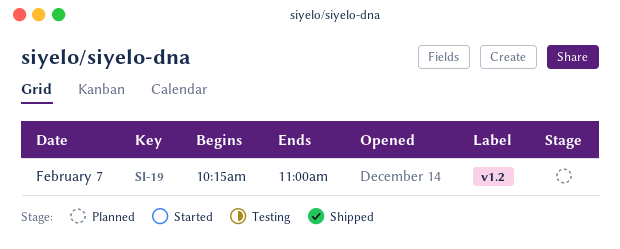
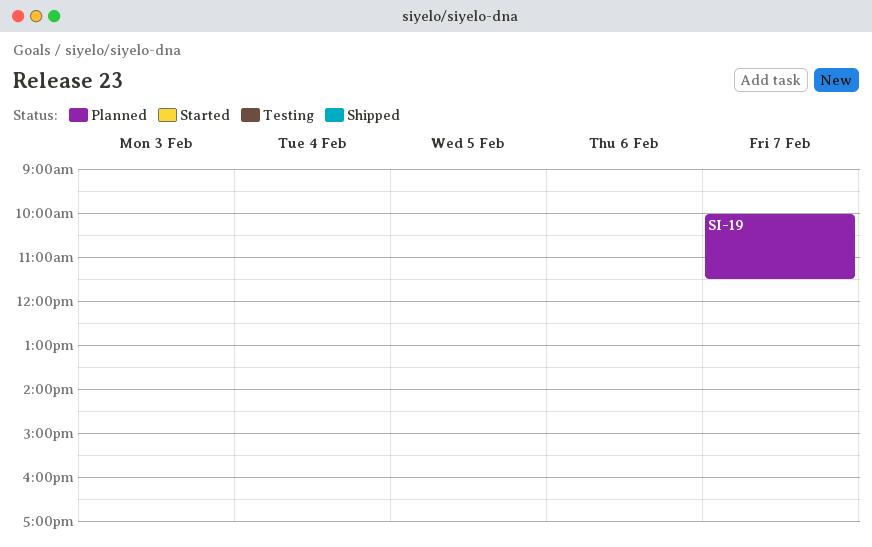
SI-19, begins: 10:15 -> 10:00
SI-19, ends: 11:00 -> 11:30

